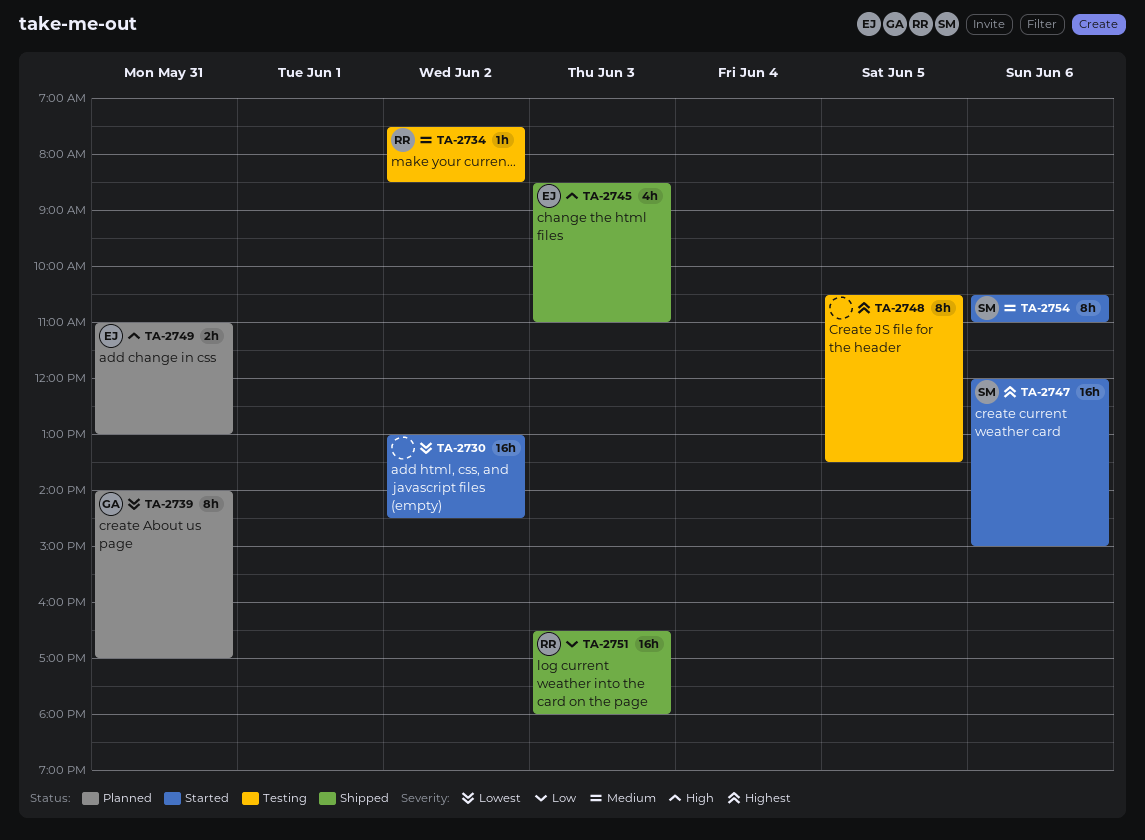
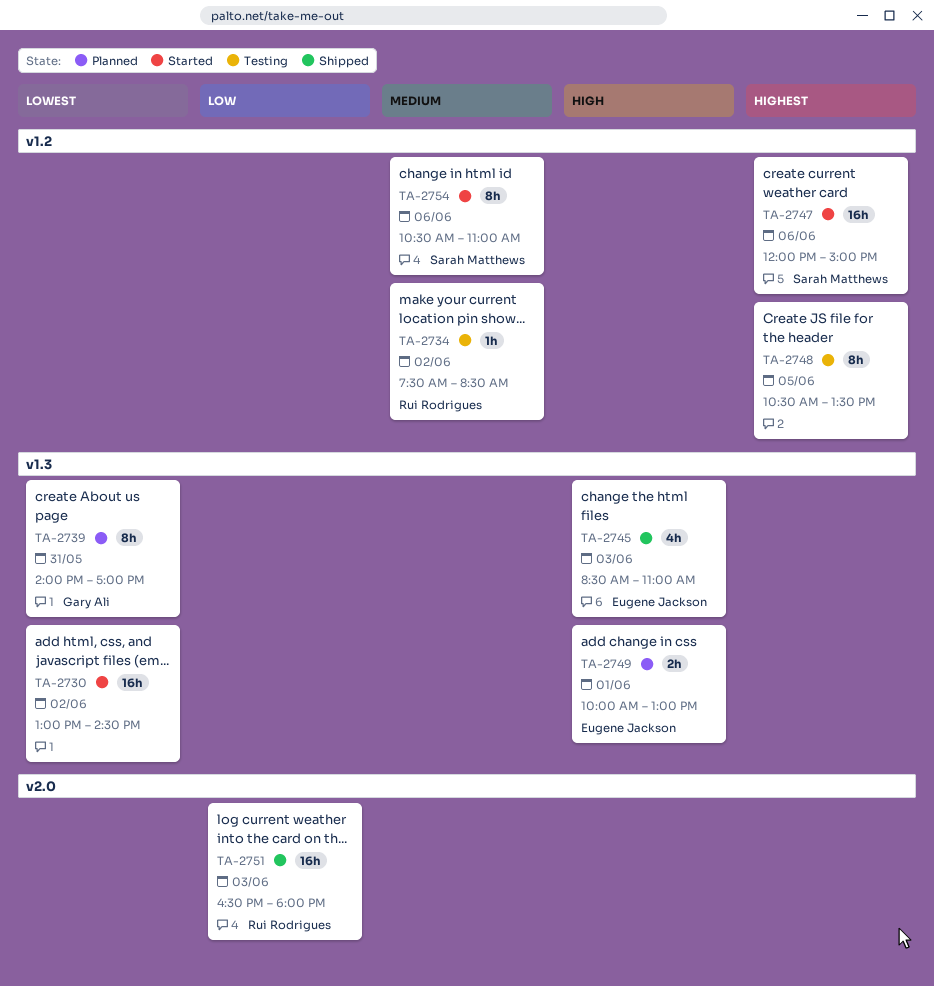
TA-2749, day: May 31 -> Jun 1
TA-2749, begins: 11:00 -> 10:00

